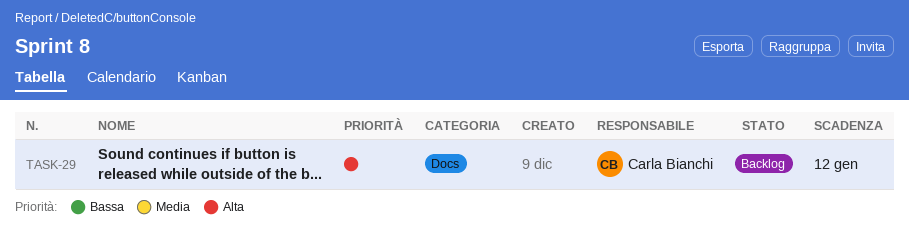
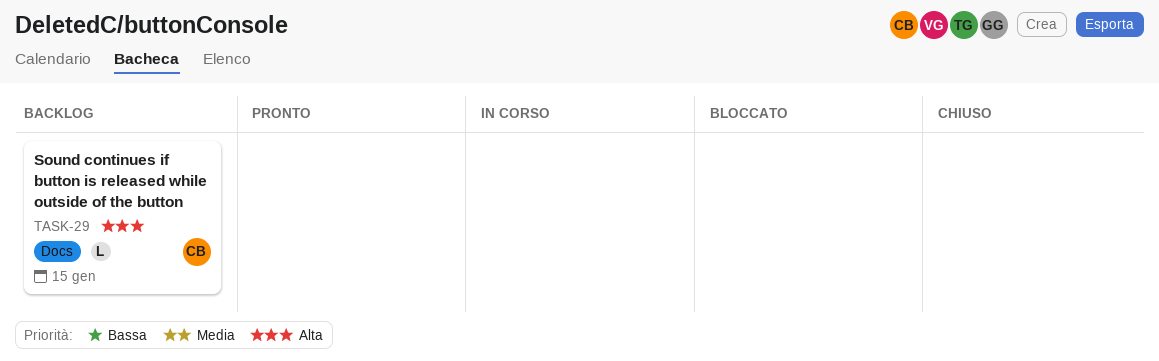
TASK-29, due: Jan 12 -> Jan 15

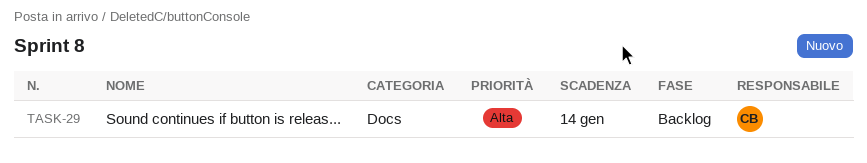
TASK-29, due: Jan 15 -> Jan 14

